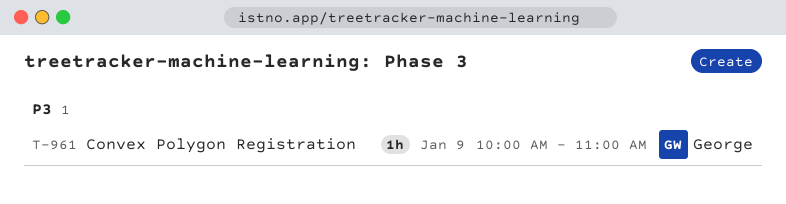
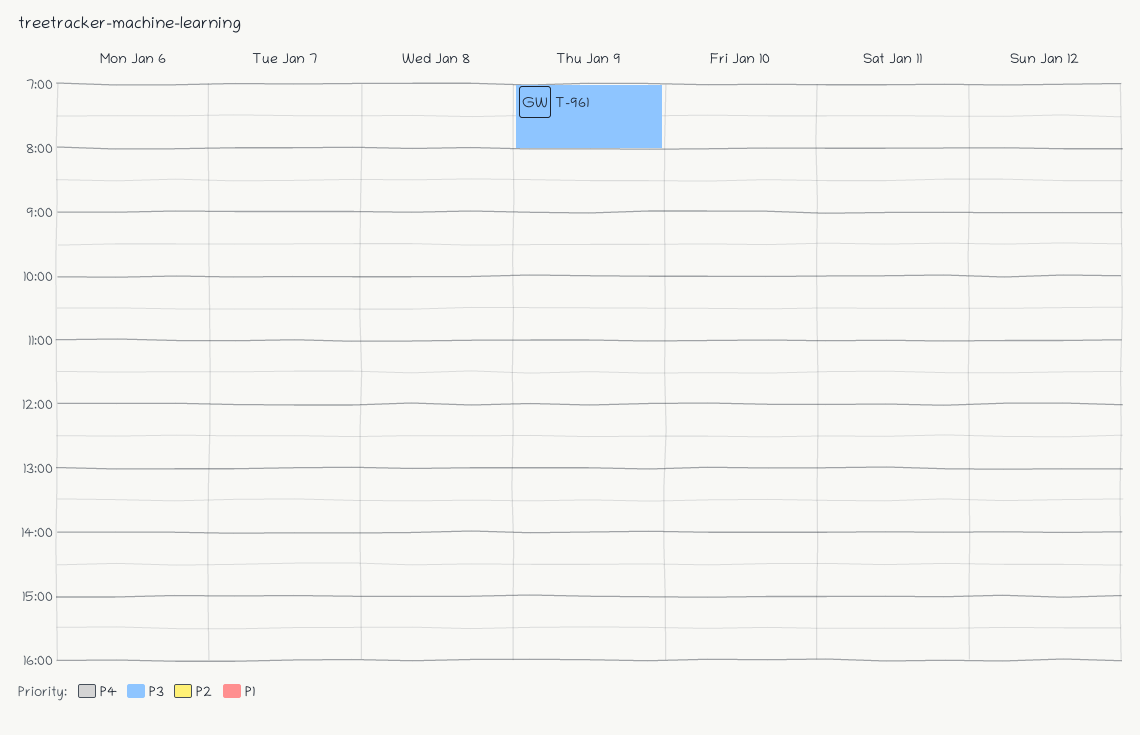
T-961, begins: 10:00 -> 07:00
T-961, ends: 11:00 -> 08:00

